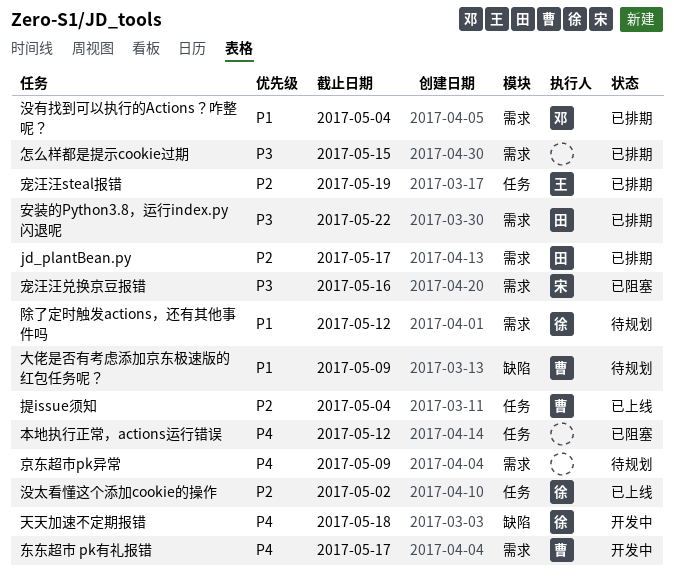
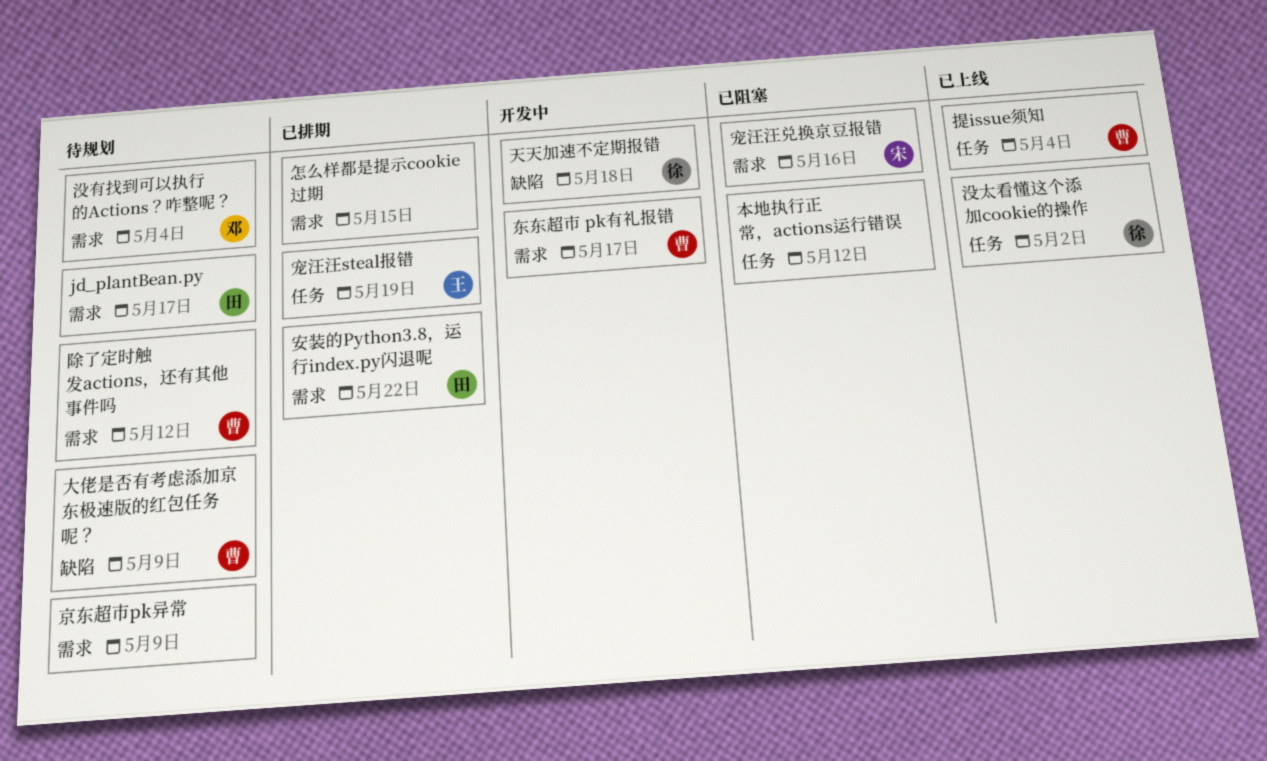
jd_plantBean.py, status: 已排期 -> 待规划
没有找到可以执行的Actions？咋整呢？, status: 已排期 -> 待规划
除了定时触发actions，还有其他事件吗, owner: 徐 -> 曹

